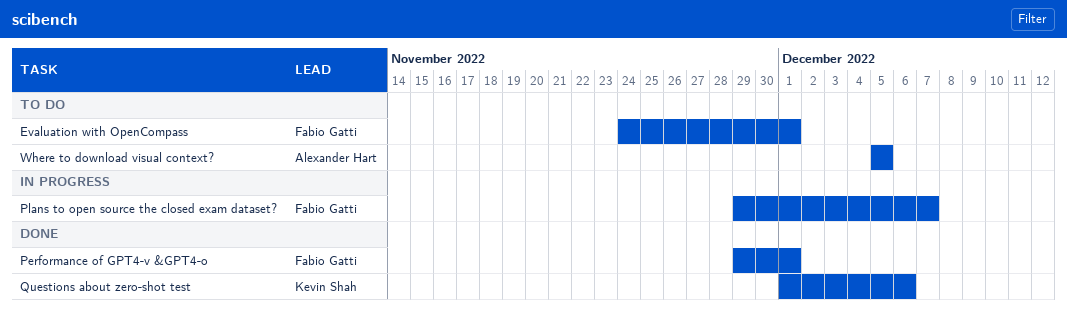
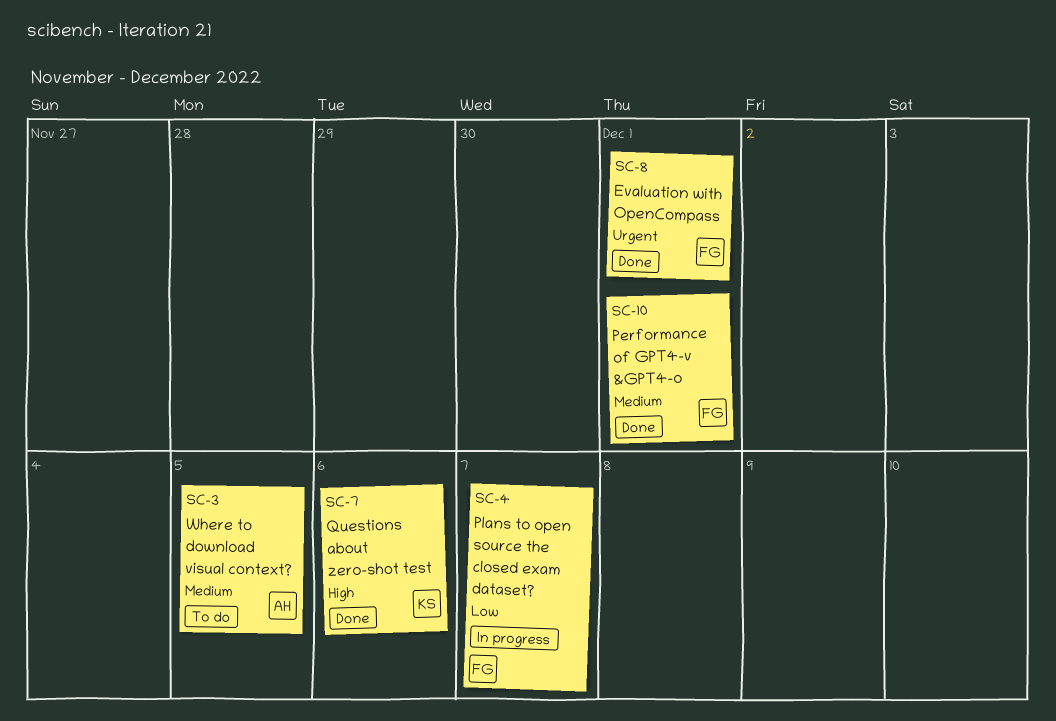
Evaluation with OpenCompass, status: To do -> Done

